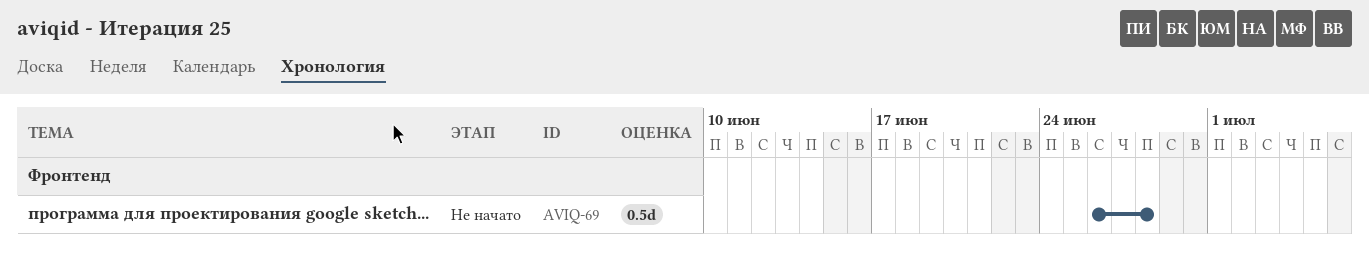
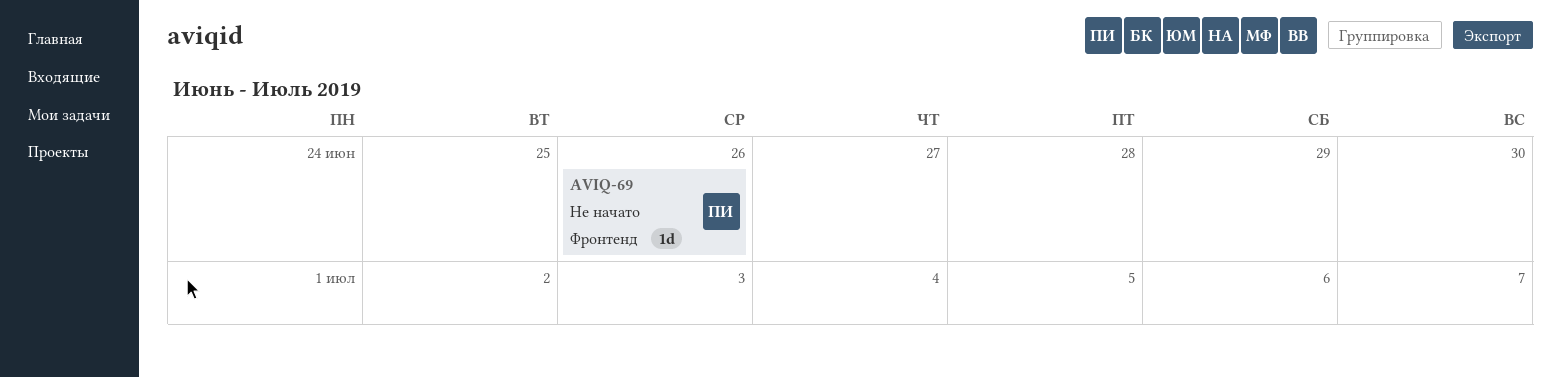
AVIQ-69, estimate: 0.5d -> 1d
AVIQ-69, due: Jun 28 -> Jun 26

